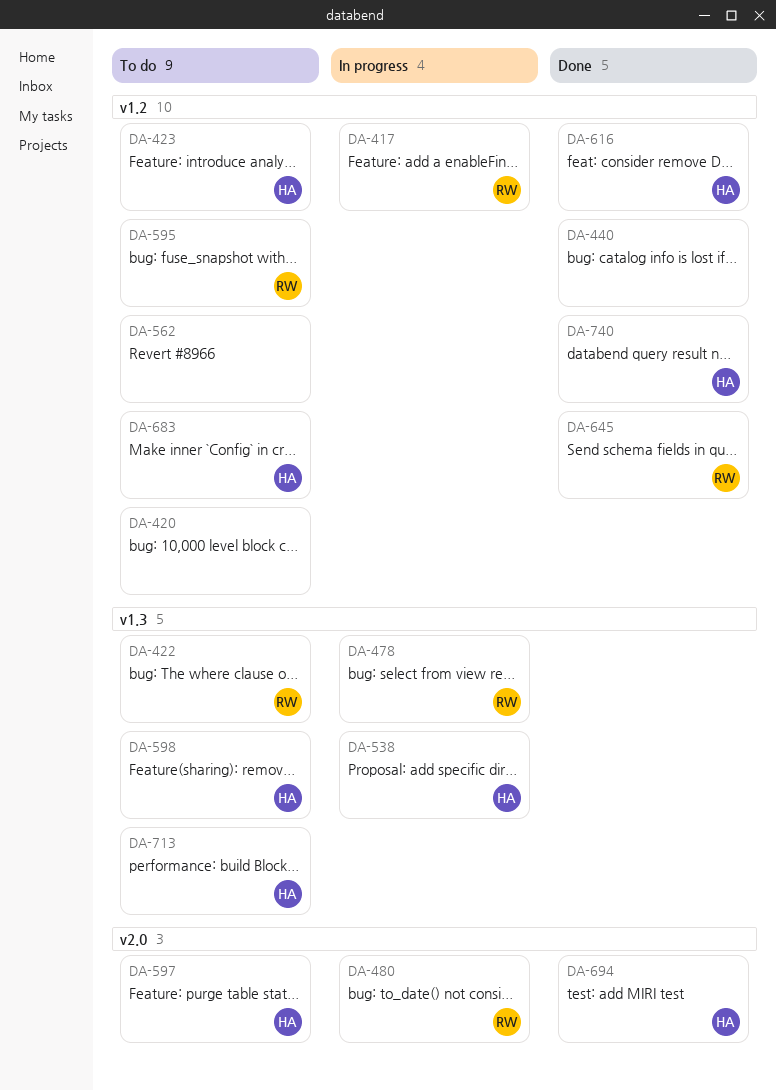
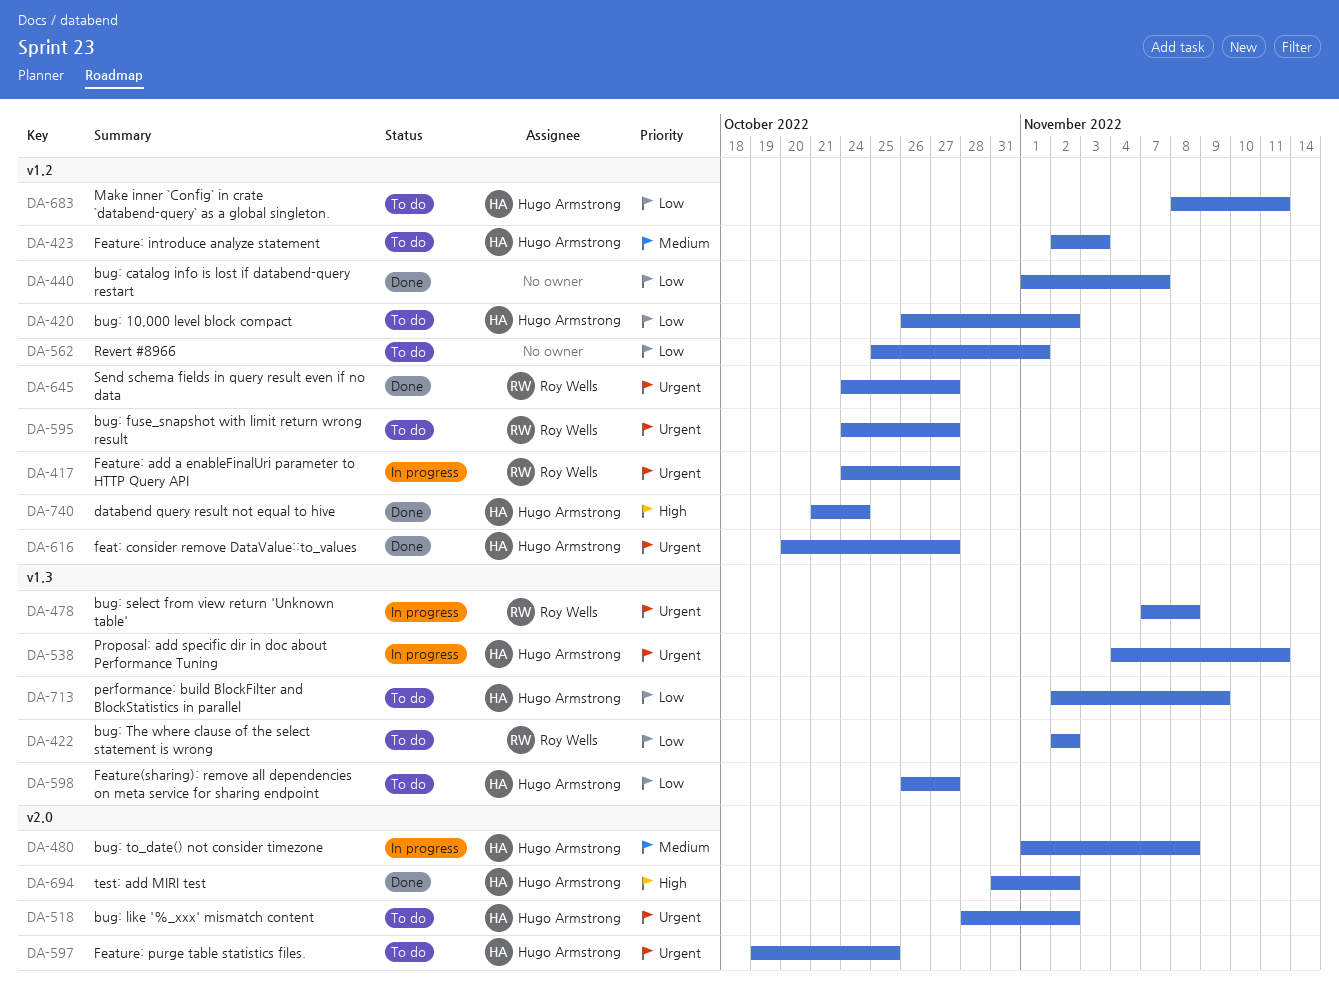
DA-420, owner: none -> Hugo Armstrong
DA-480, owner: Roy Wells -> Hugo Armstrong
DA-518: none -> present

